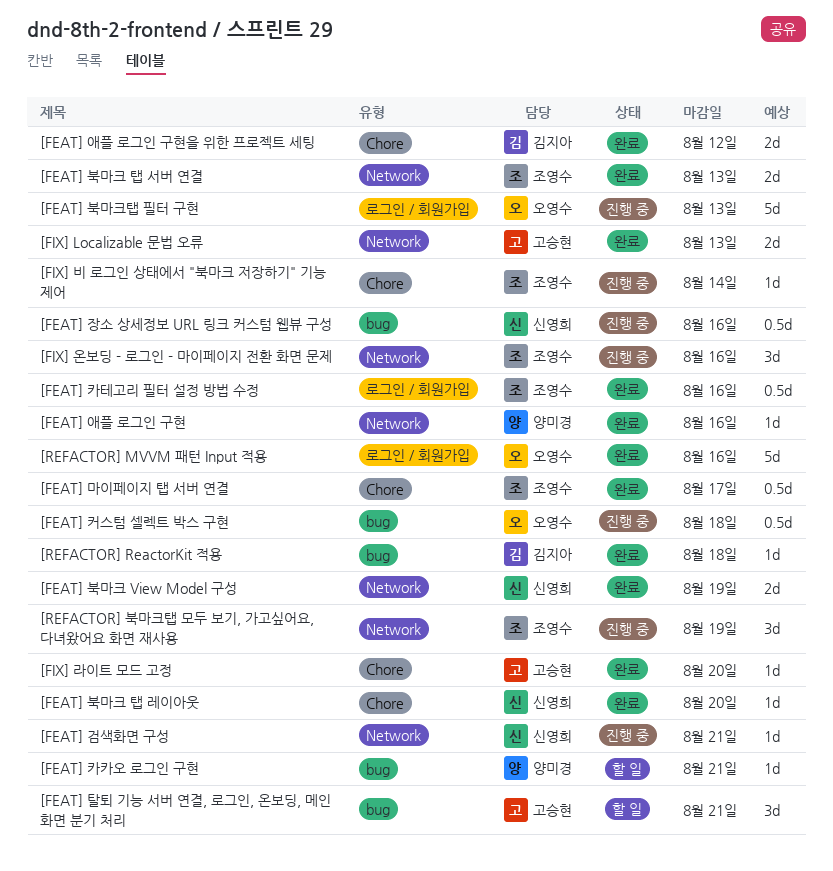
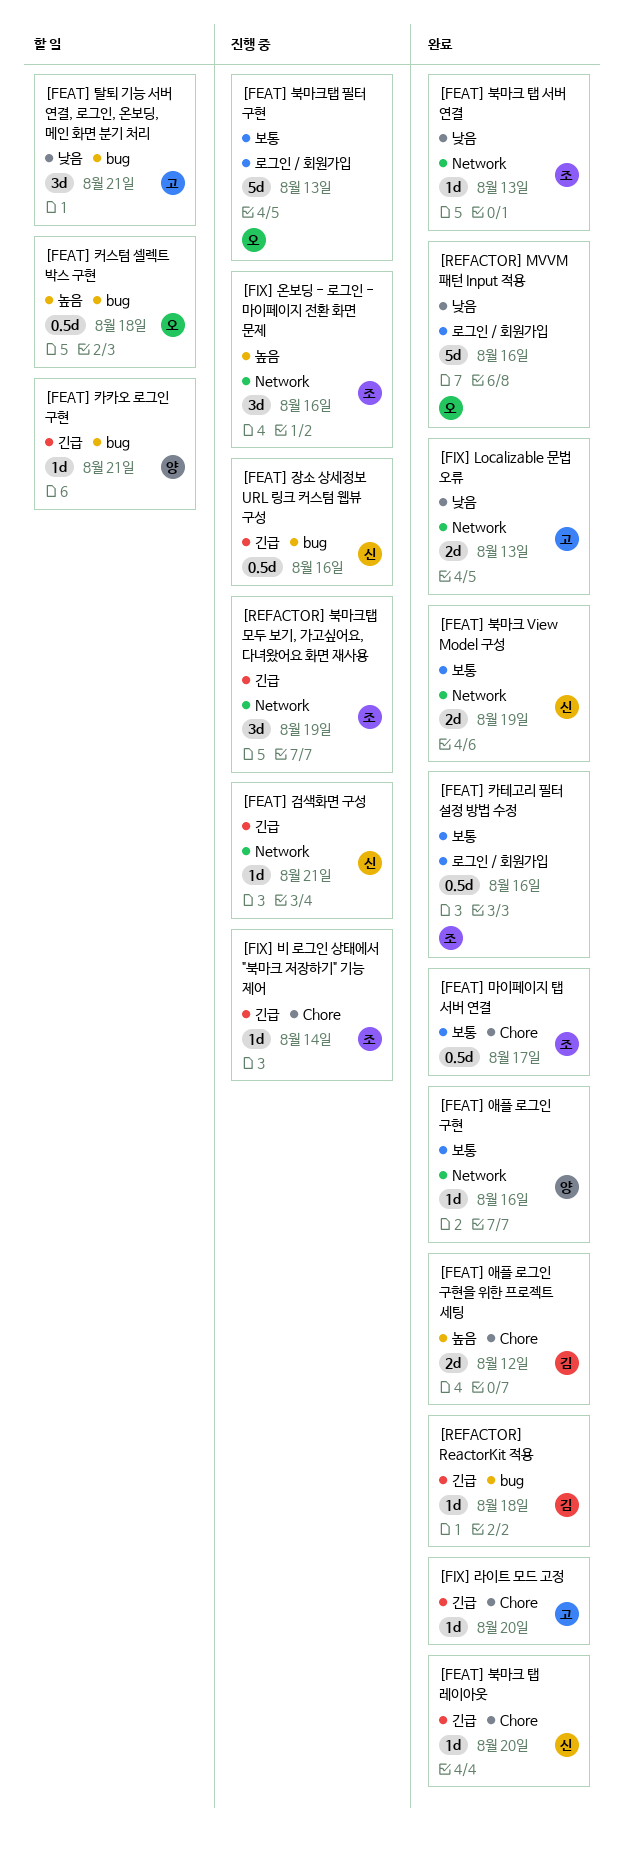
[FEAT] 북마크 탭 서버 연결, estimate: 2d -> 1d
[FEAT] 커스텀 셀렉트 박스 구현, status: 진행 중 -> 할 일

